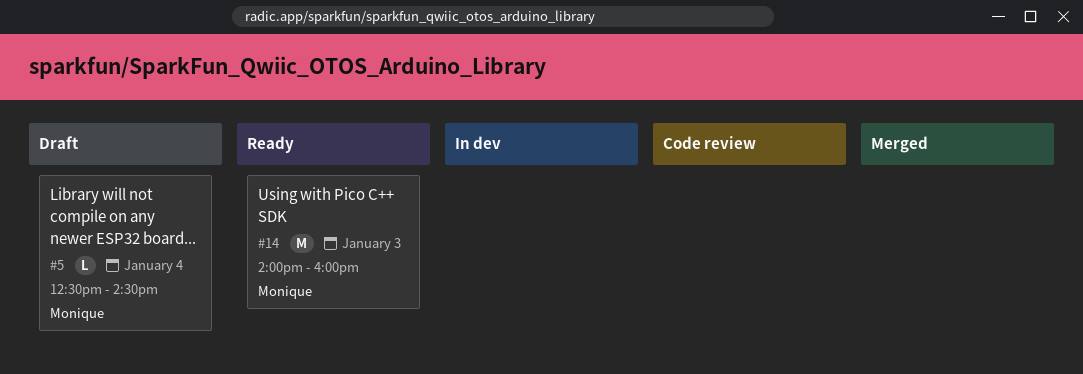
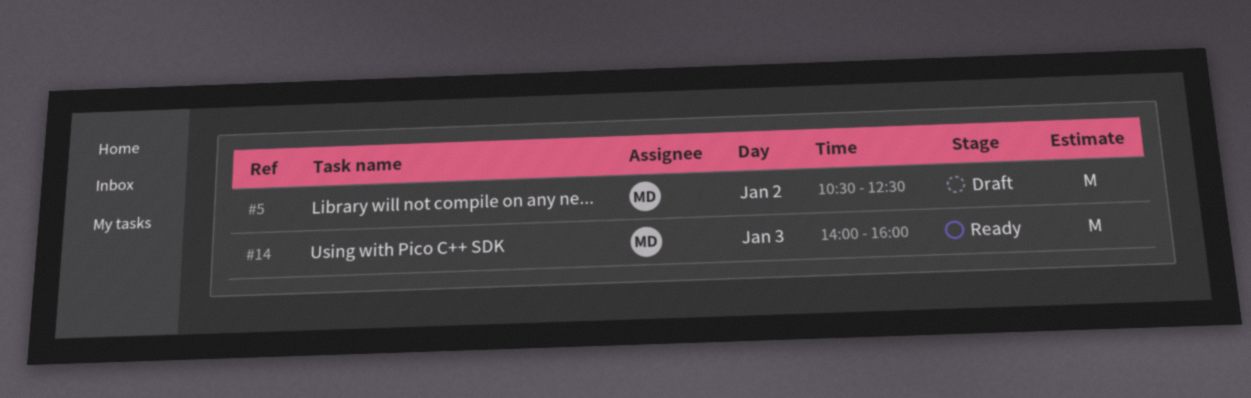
#5, estimate: L -> M
#5, day: Jan 4 -> Jan 2
#5, begins: 12:30 -> 10:30
#5, ends: 14:30 -> 12:30

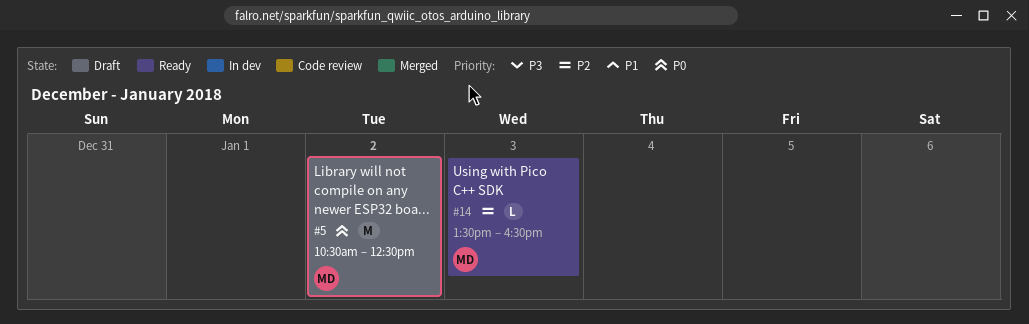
#14, estimate: M -> L
#14, begins: 14:00 -> 13:30
#14, ends: 16:00 -> 16:30

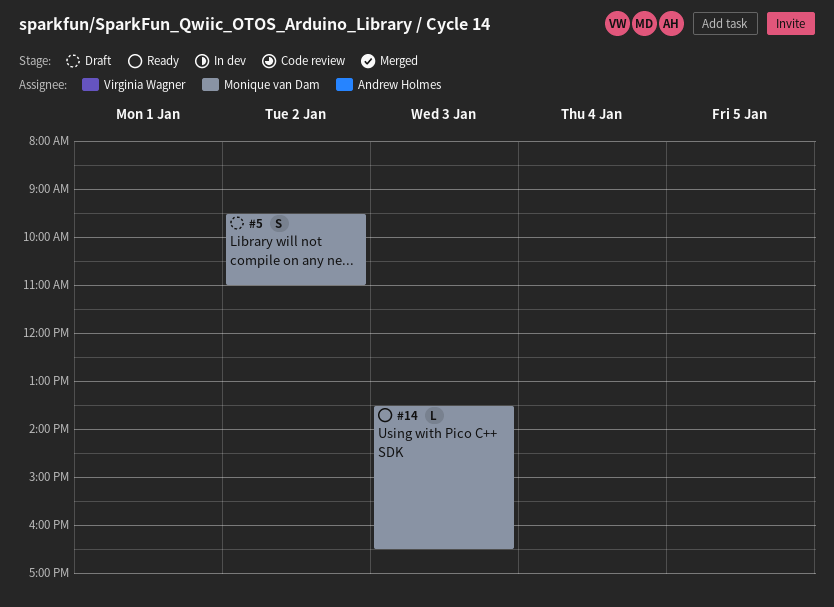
#5, estimate: M -> S
#5, begins: 10:30 -> 09:30
#5, ends: 12:30 -> 11:00

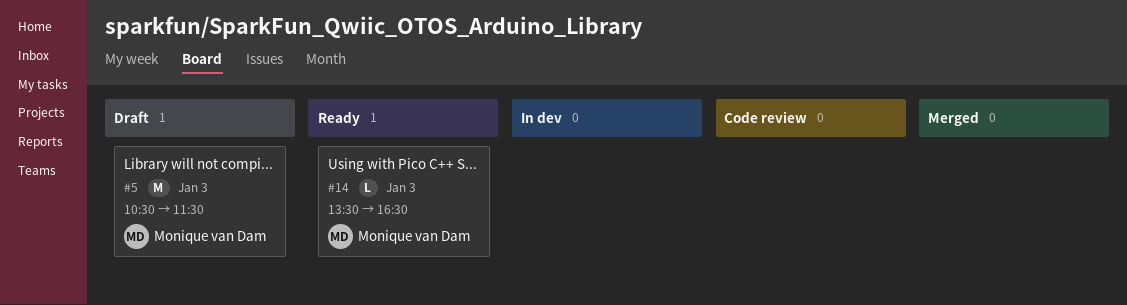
#5, estimate: S -> M
#5, day: Jan 2 -> Jan 3
#5, begins: 09:30 -> 10:30
#5, ends: 11:00 -> 11:30

